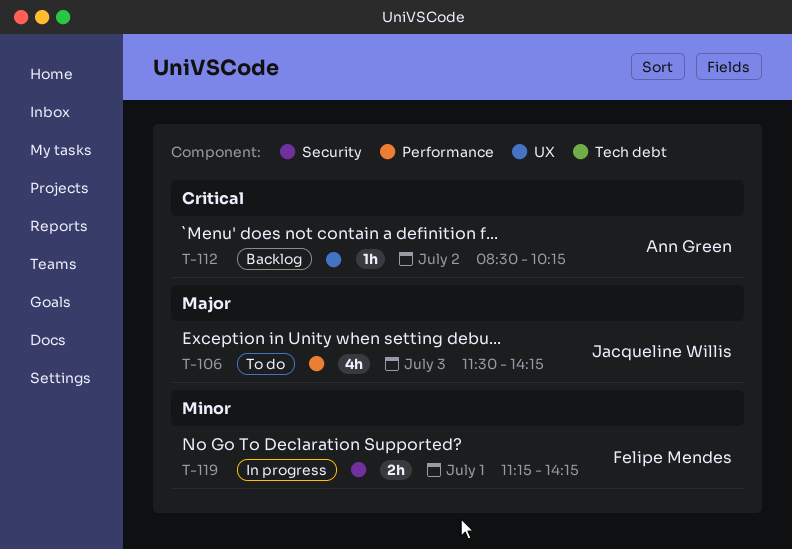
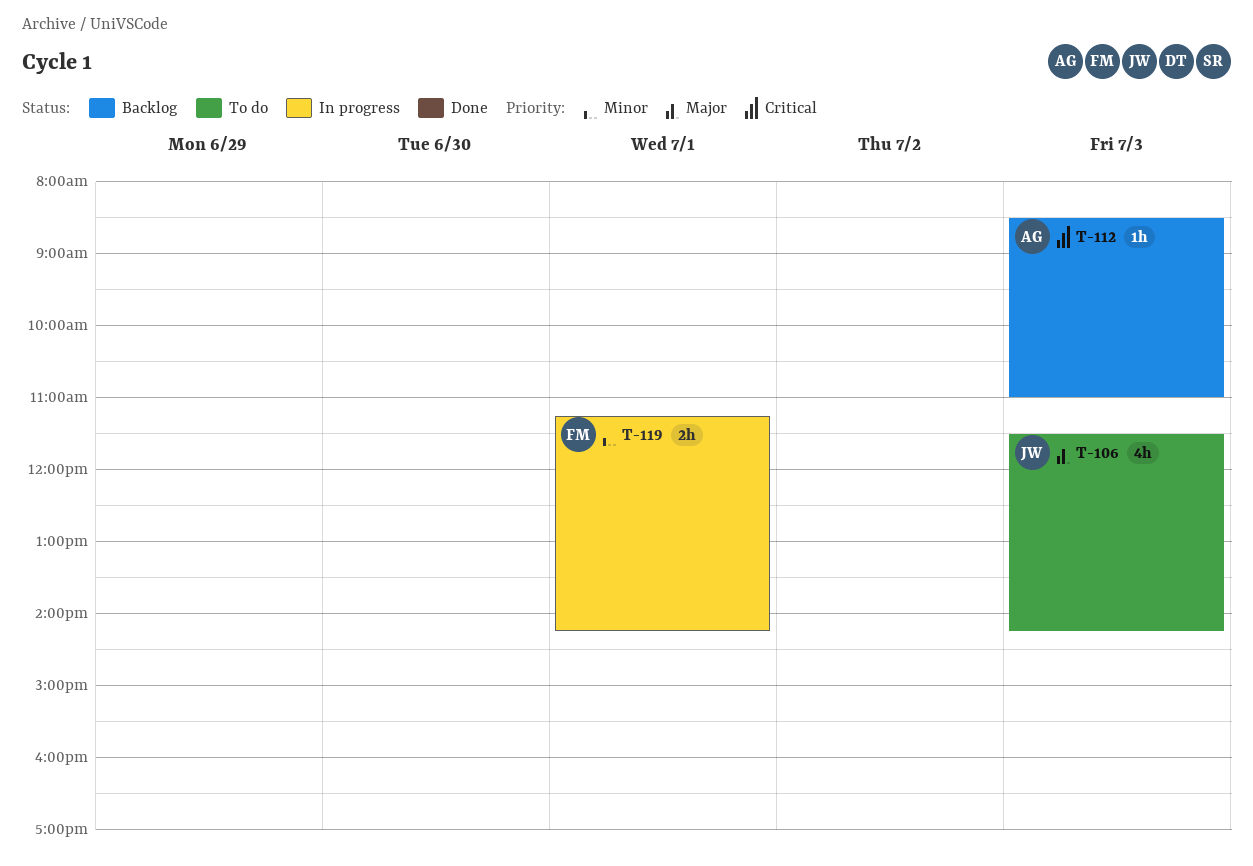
T-112, day: Jul 2 -> Jul 3
T-112, ends: 10:15 -> 11:00

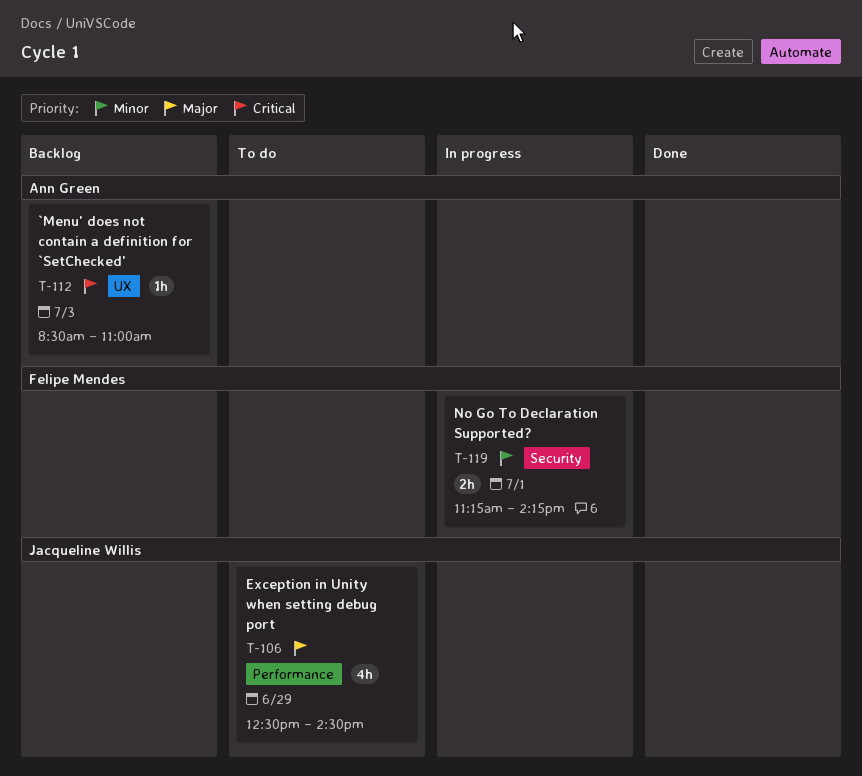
T-106, day: Jul 3 -> Jun 29
T-106, begins: 11:30 -> 12:30
T-106, ends: 14:15 -> 14:30

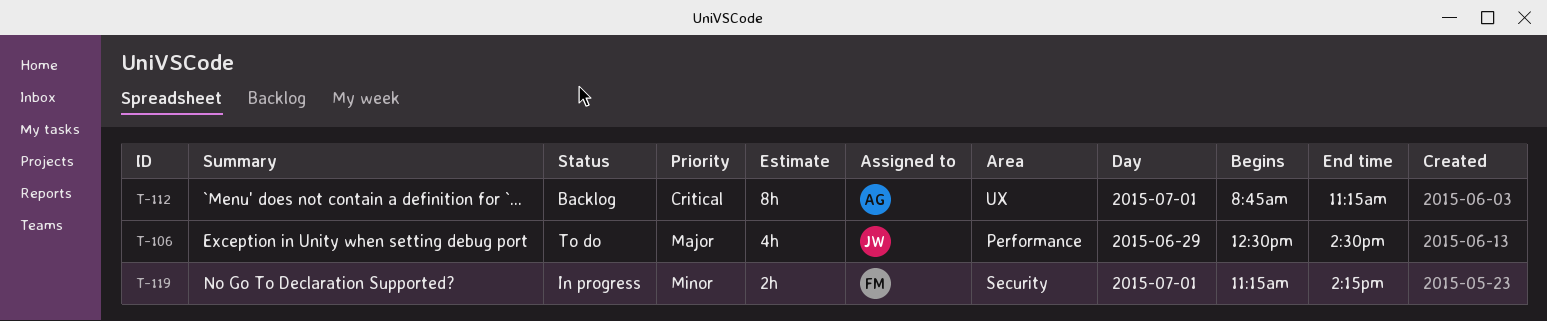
T-112, estimate: 1h -> 8h
T-112, day: Jul 3 -> Jul 1
T-112, begins: 08:30 -> 08:45
T-112, ends: 11:00 -> 11:15

